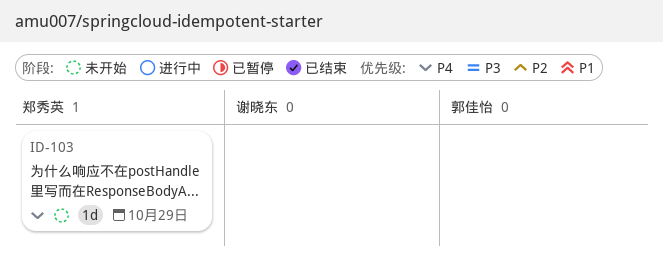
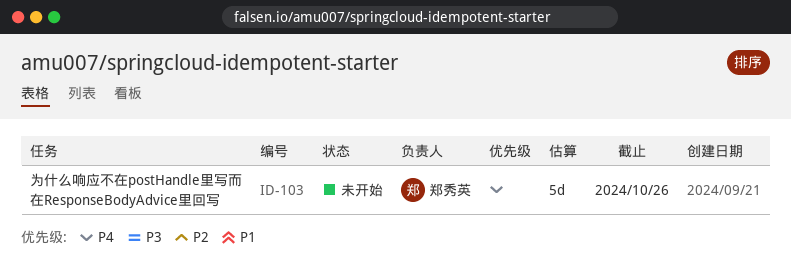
ID-103, estimate: 1d -> 5d
ID-103, due: Oct 29 -> Oct 26

